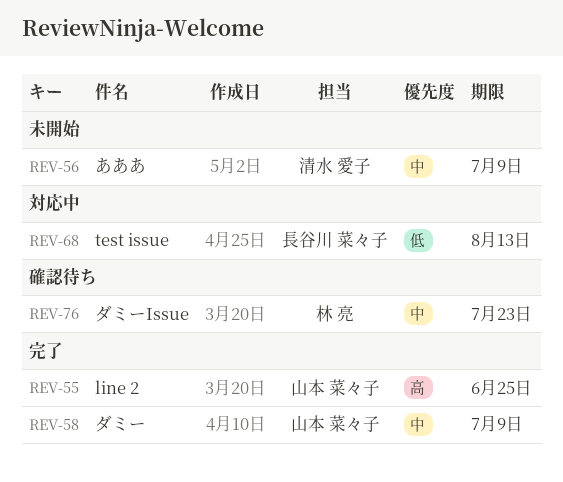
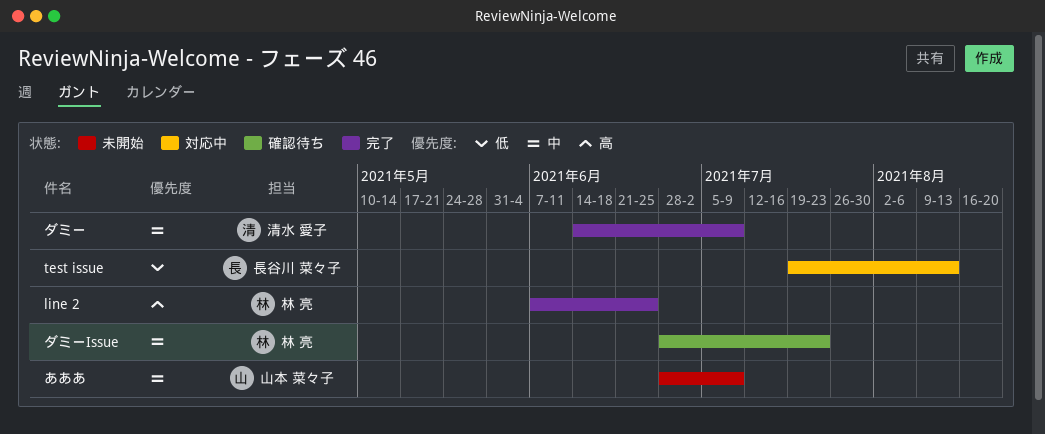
line 2, owner: 山本 菜々子 -> 林 亮
あああ, owner: 清水 愛子 -> 山本 菜々子
ダミー, owner: 山本 菜々子 -> 清水 愛子

